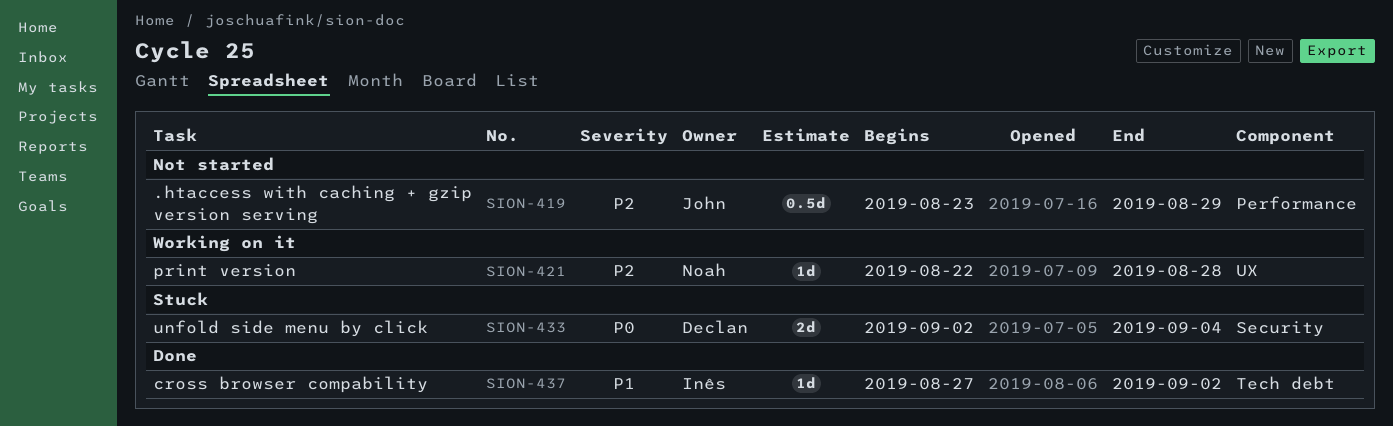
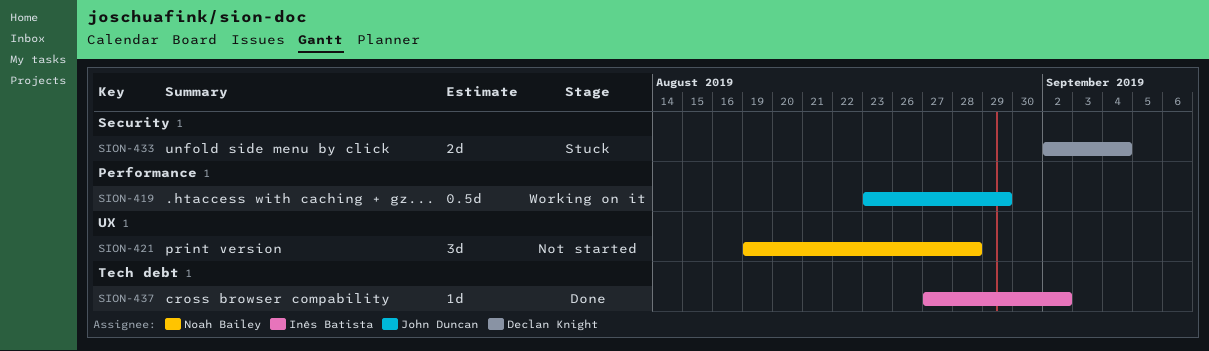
SION-419, status: Not started -> Working on it
SION-421, status: Working on it -> Not started
SION-421, estimate: 1d -> 3d
SION-421, start: Aug 22 -> Aug 19

